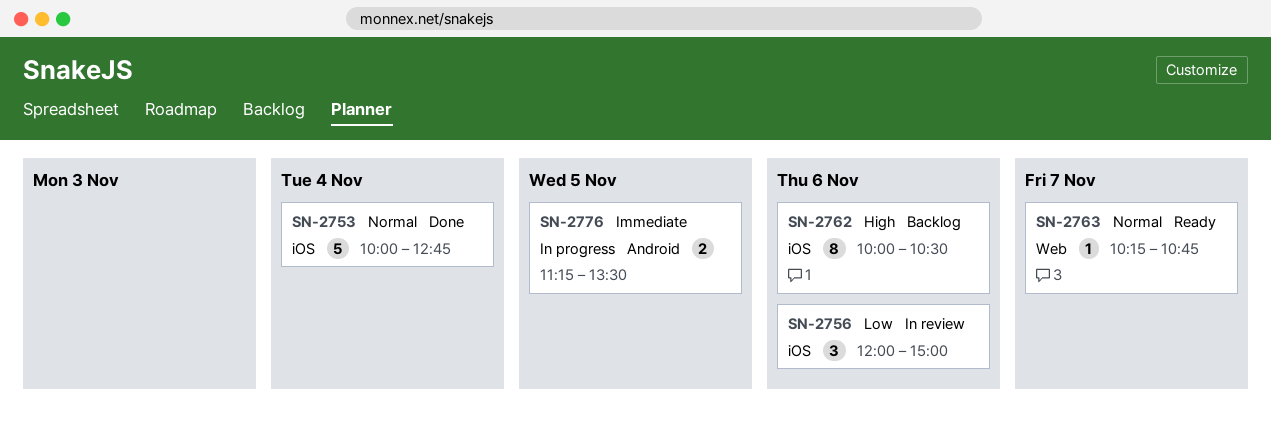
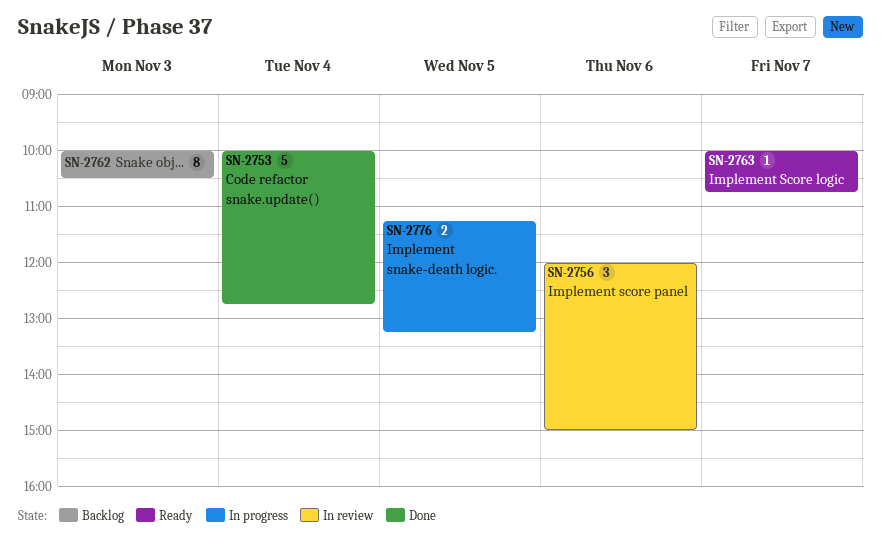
SN-2762, day: Nov 6 -> Nov 3
SN-2763, begins: 10:15 -> 10:00
SN-2776, ends: 13:30 -> 13:15

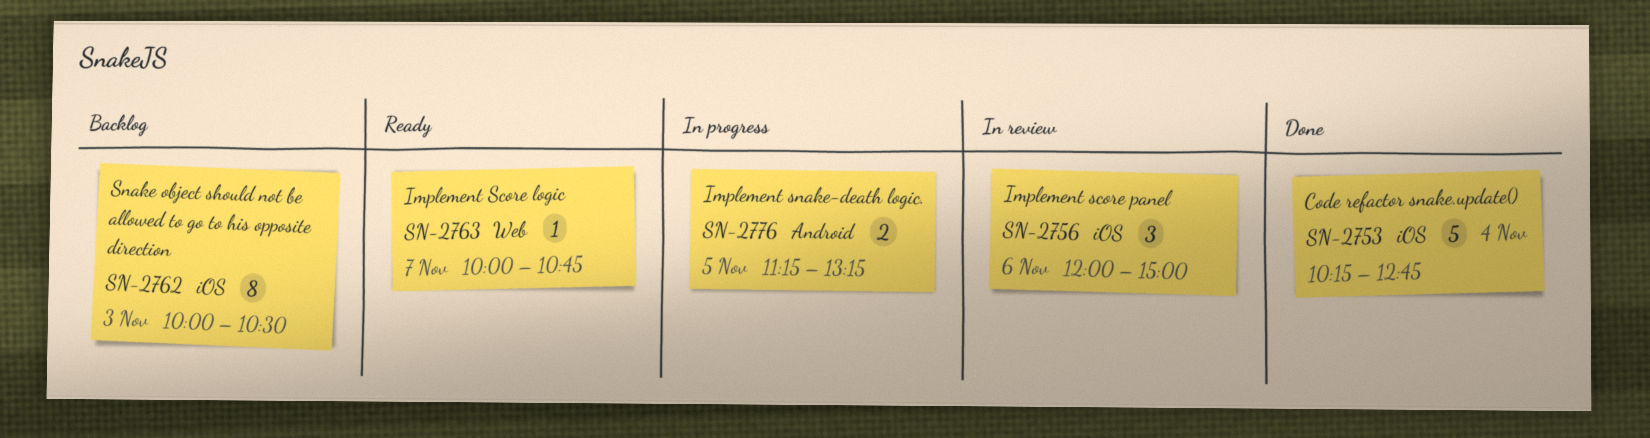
SN-2753, begins: 10:00 -> 10:15

